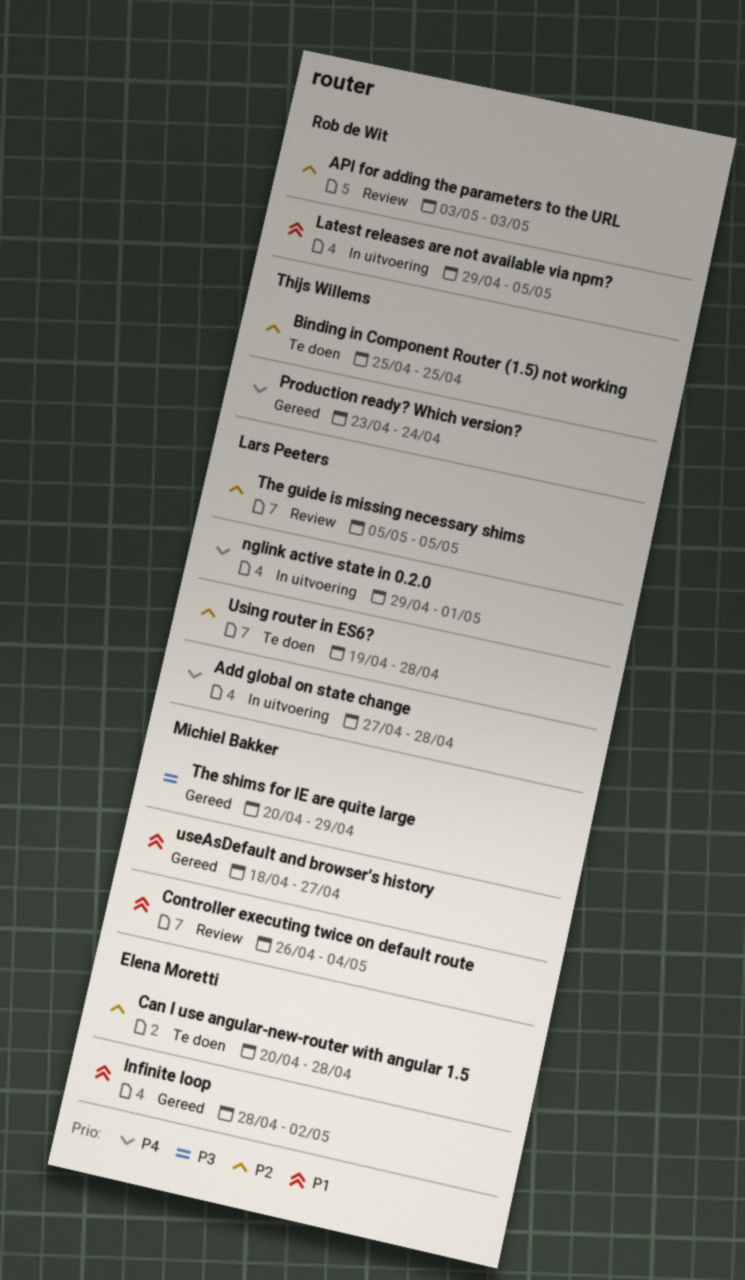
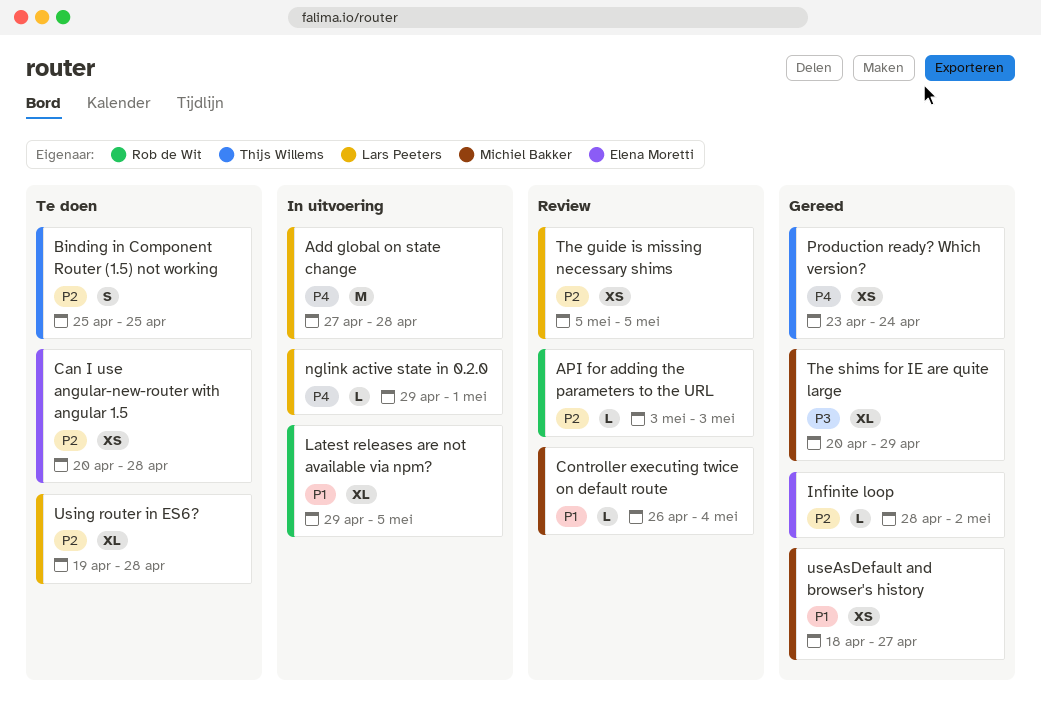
Infinite loop, priority: P1 -> P2

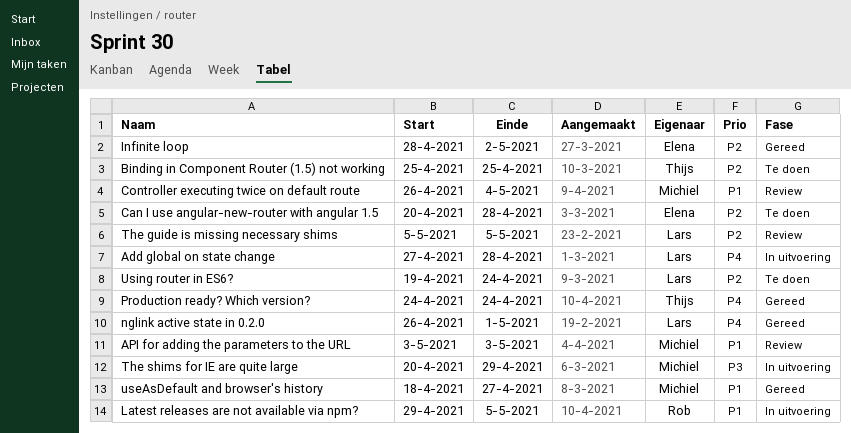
API for adding the parameters to the URL, owner: Rob de Wit -> Michiel Bakker
API for adding the parameters to the URL, priority: P2 -> P1
nglink active state in 0.2.0, status: In uitvoering -> Gereed
nglink active state in 0.2.0, start: Apr 29 -> Apr 26
Production ready? Which version?, start: Apr 23 -> Apr 24
The shims for IE are quite large, status: Gereed -> In uitvoering
Using router in ES6?, due: Apr 28 -> Apr 24

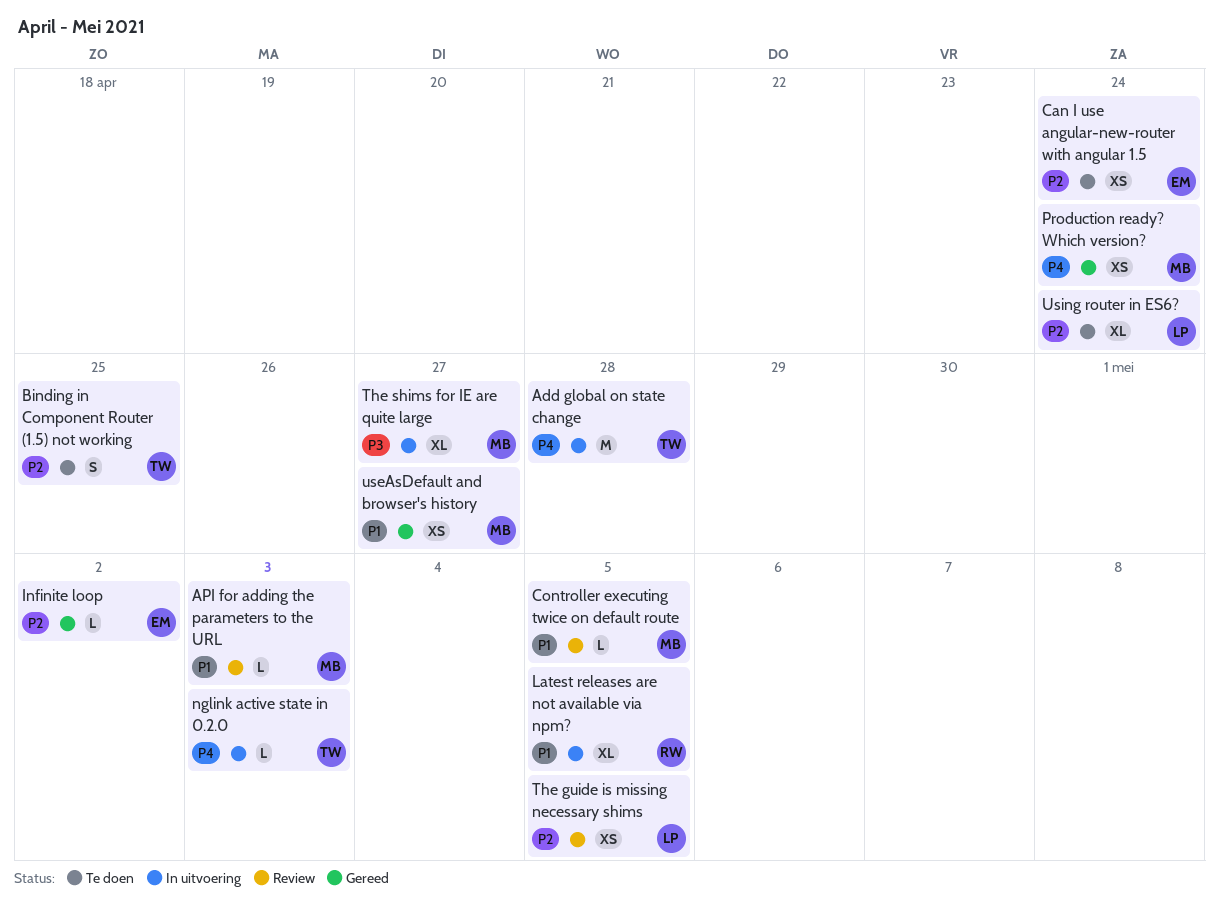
Add global on state change, owner: Lars -> Thijs
Can I use angular-new-router with angular 1.5, due: Apr 28 -> Apr 24
Controller executing twice on default route, due: May 4 -> May 5
nglink active state in 0.2.0, status: Gereed -> In uitvoering
nglink active state in 0.2.0, owner: Lars -> Thijs
nglink active state in 0.2.0, due: May 1 -> May 3
Production ready? Which version?, owner: Thijs -> Michiel
The shims for IE are quite large, due: Apr 29 -> Apr 27

